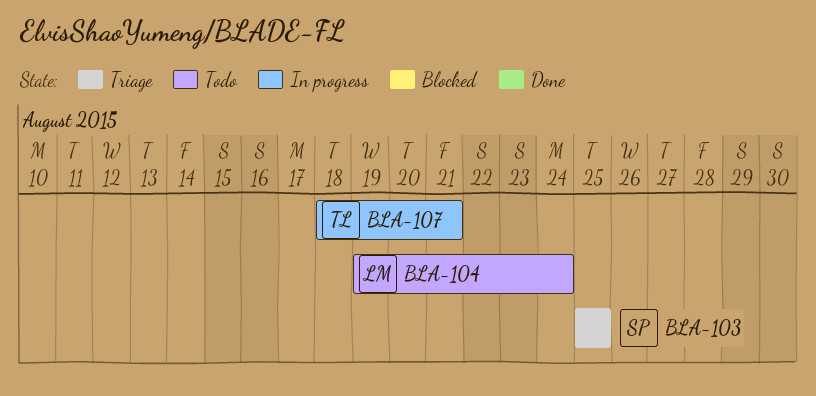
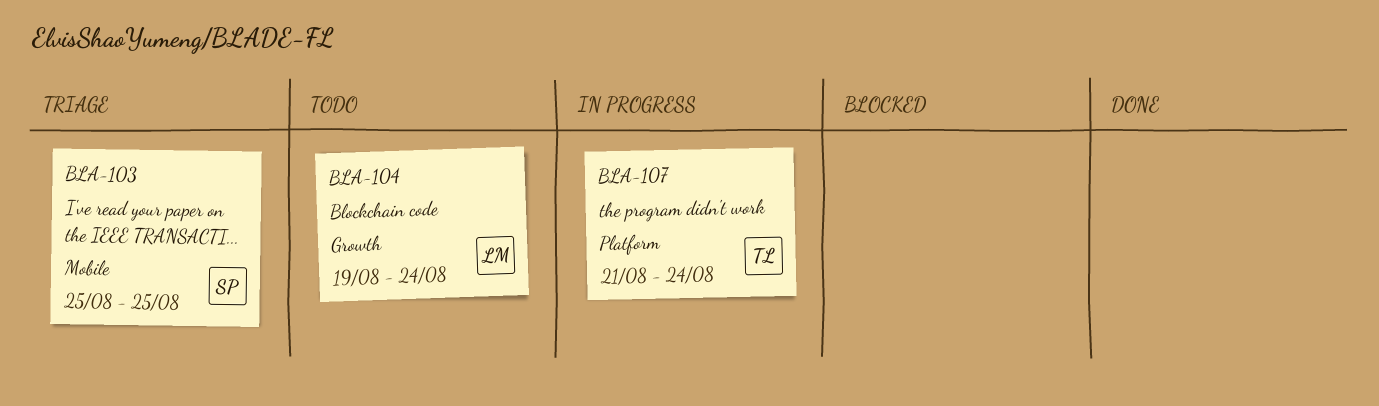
BLA-107, start: Aug 18 -> Aug 21
BLA-107, due: Aug 21 -> Aug 24

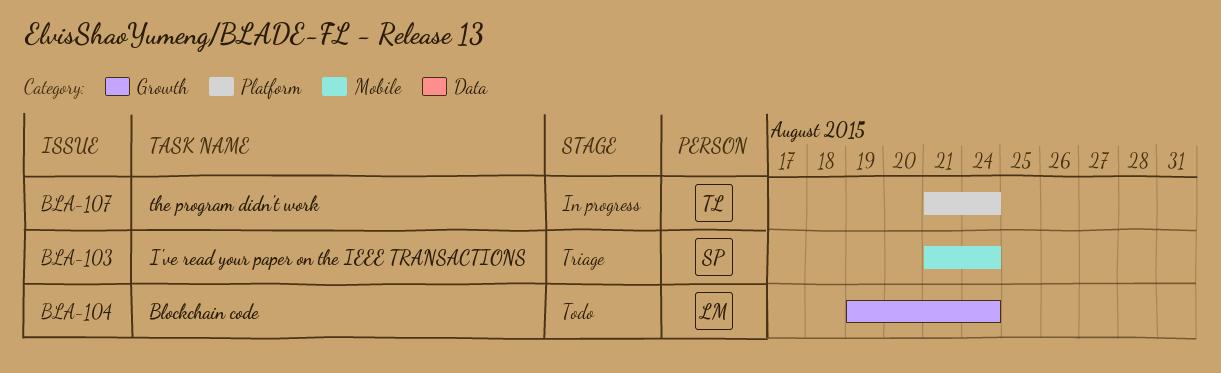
BLA-103, start: Aug 25 -> Aug 21
BLA-103, due: Aug 25 -> Aug 24

